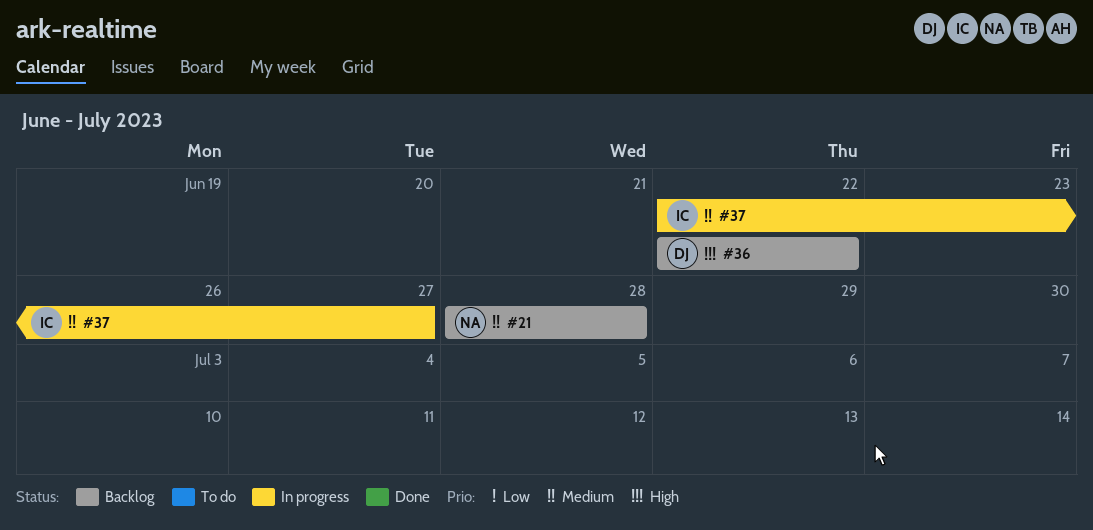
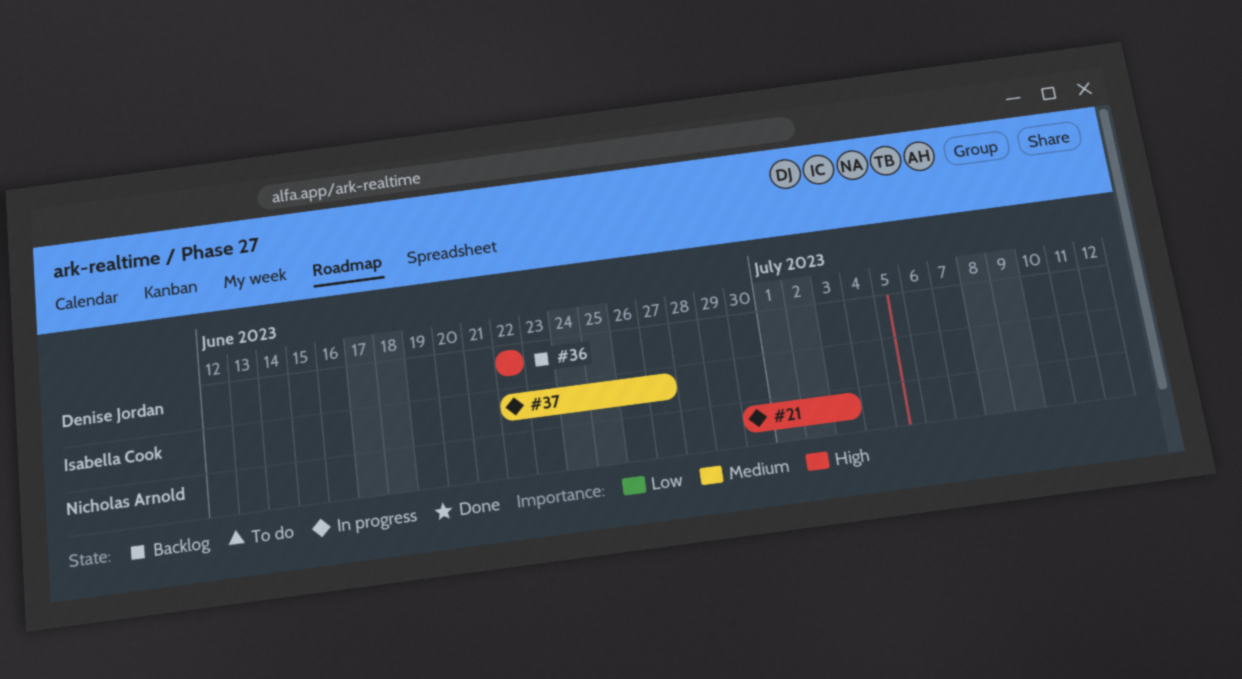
#21, status: Backlog -> In progress
#21, priority: Medium -> High
#21, start: Jun 28 -> Jun 30
#21, due: Jun 28 -> Jul 3

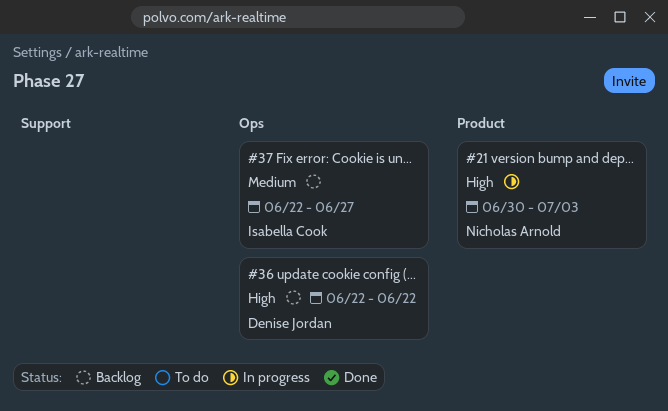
#37, status: In progress -> Backlog

